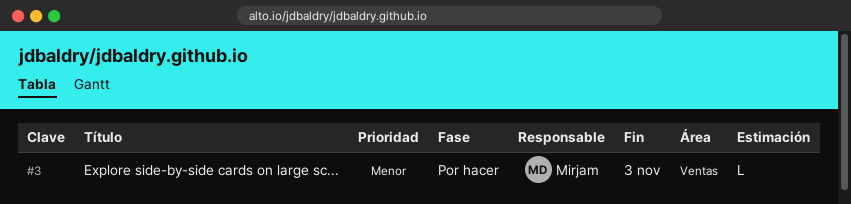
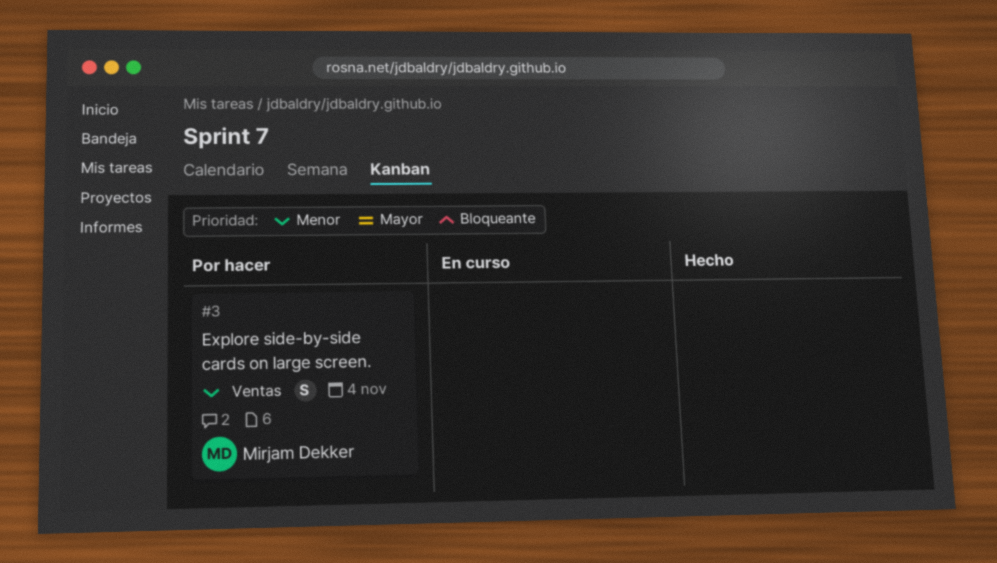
#3, estimate: L -> S
#3, due: Nov 3 -> Nov 4

